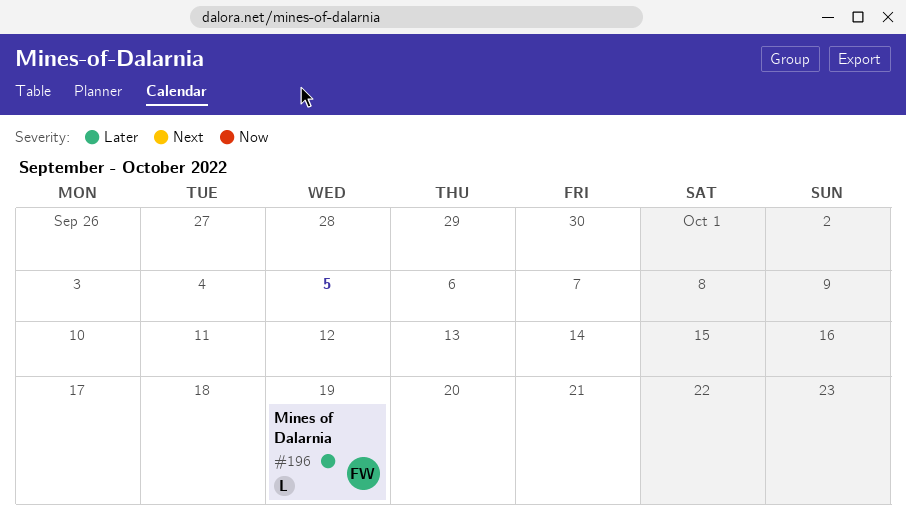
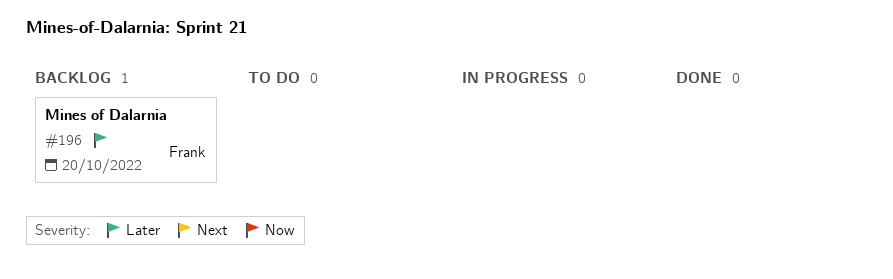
#196, due: Oct 19 -> Oct 20

